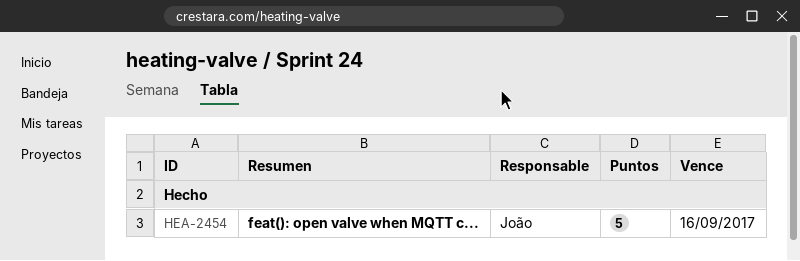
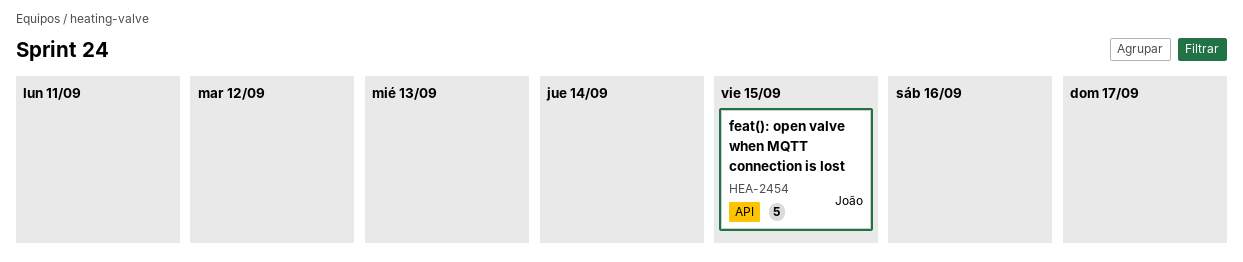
HEA-2454, due: Sep 16 -> Sep 15

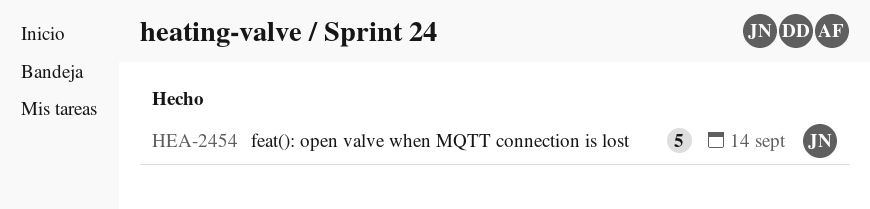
HEA-2454, due: Sep 15 -> Sep 14

